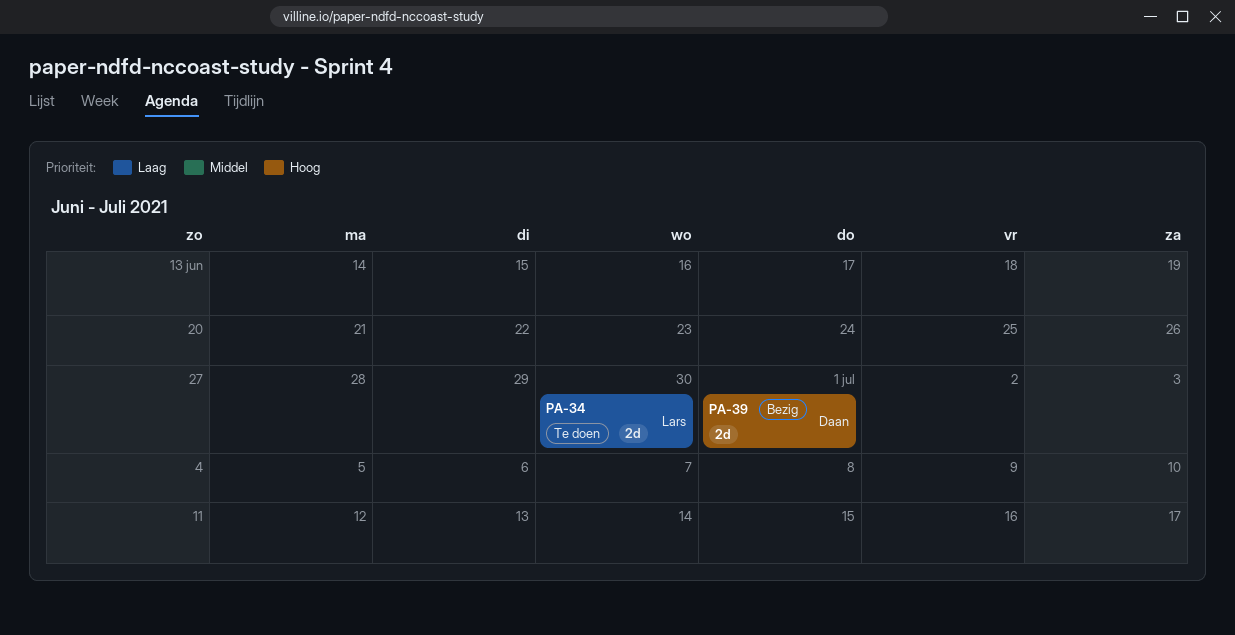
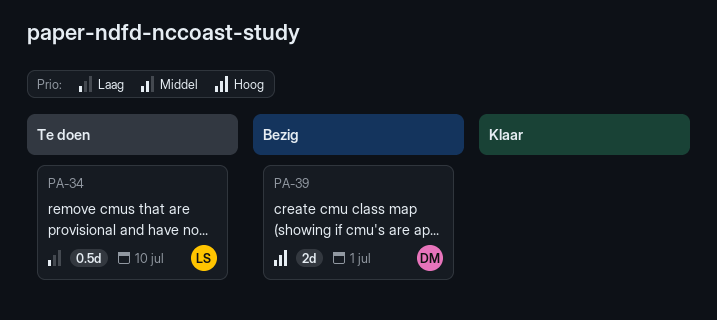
PA-34, estimate: 2d -> 0.5d
PA-34, due: Jun 30 -> Jul 10

